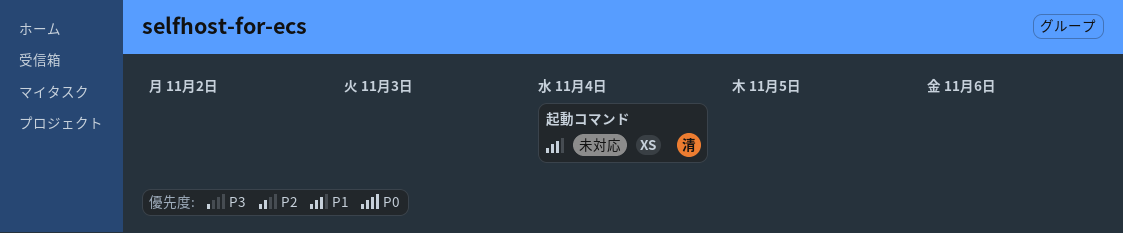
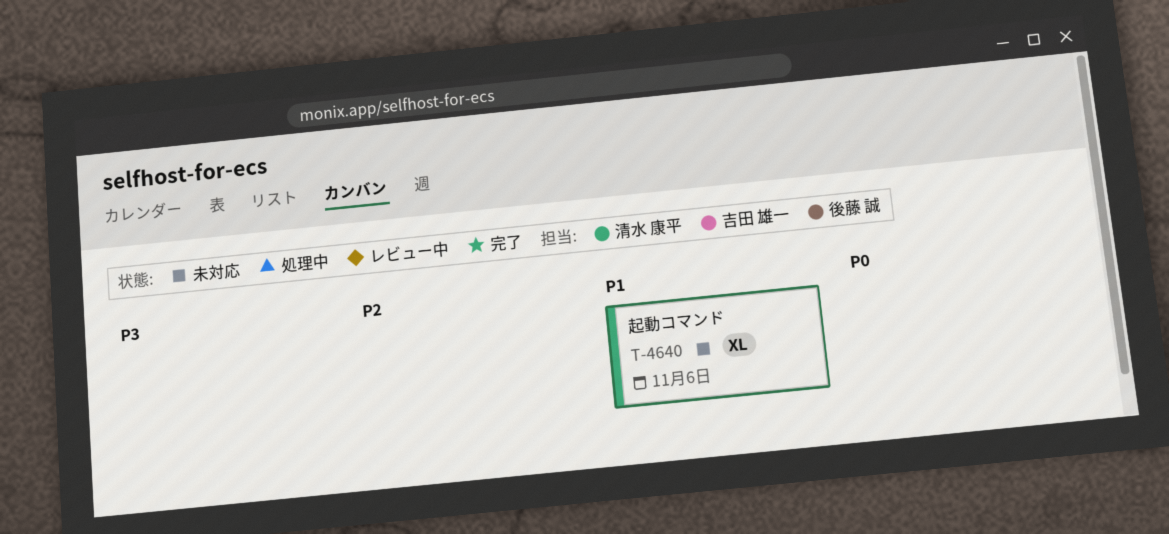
起動コマンド, estimate: XS -> XL
起動コマンド, due: Nov 4 -> Nov 6

